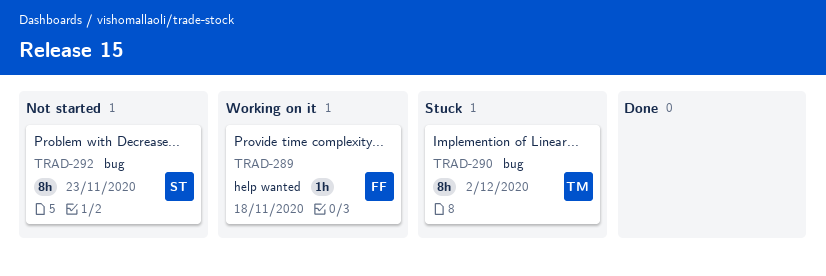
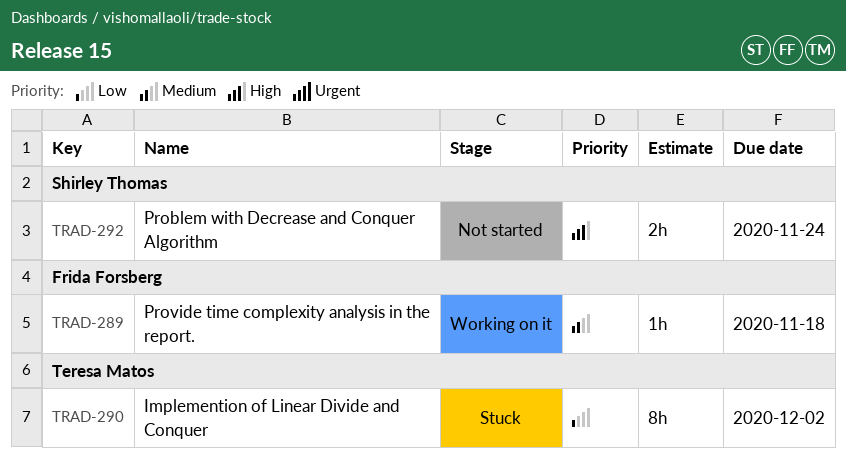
TRAD-292, estimate: 8h -> 2h
TRAD-292, due: Nov 23 -> Nov 24

